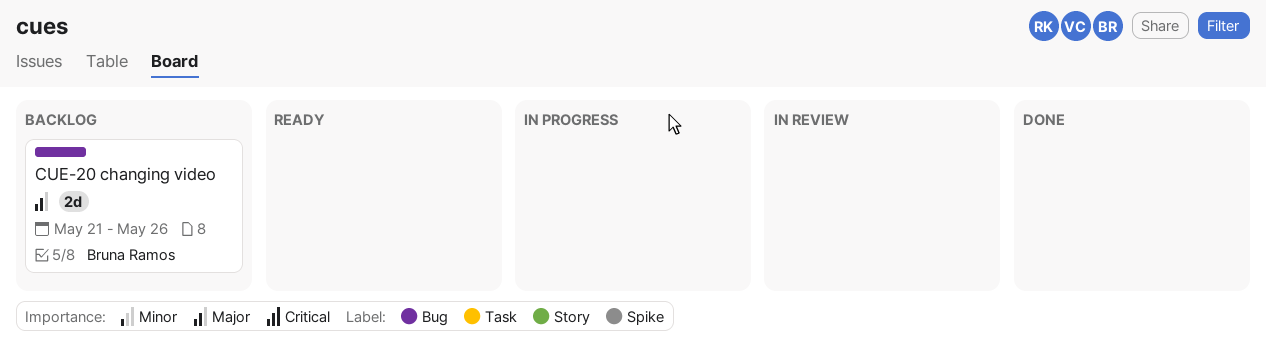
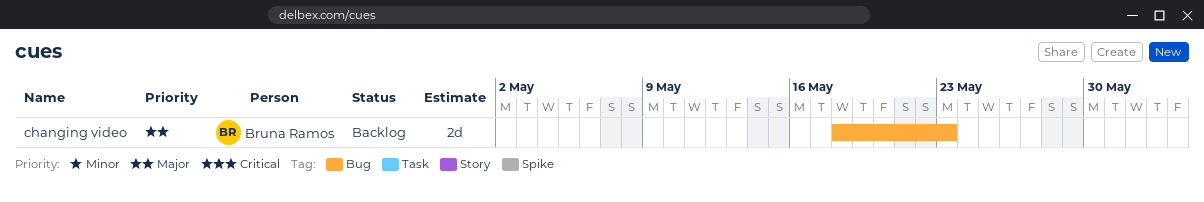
changing video, start: May 21 -> May 18
changing video, due: May 26 -> May 23

